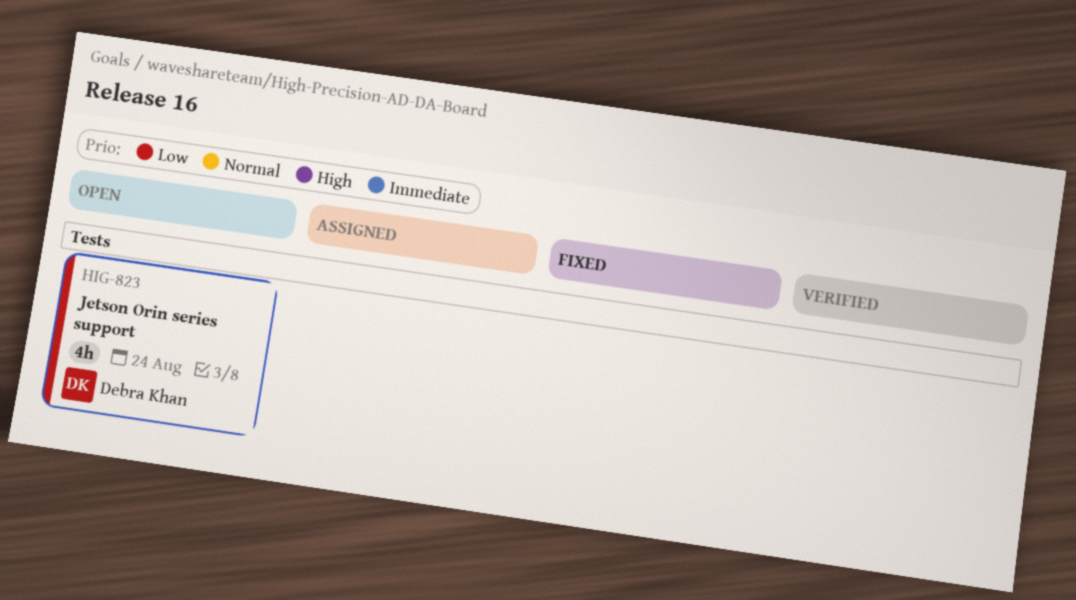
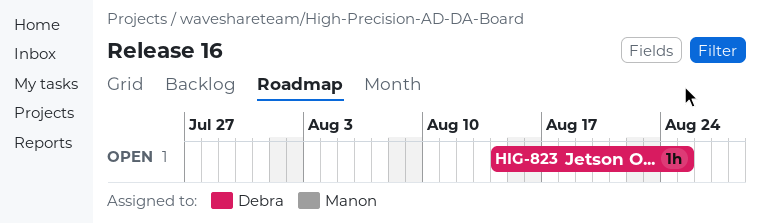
HIG-823, estimate: 4h -> 1h
HIG-823, due: Aug 24 -> Aug 25

